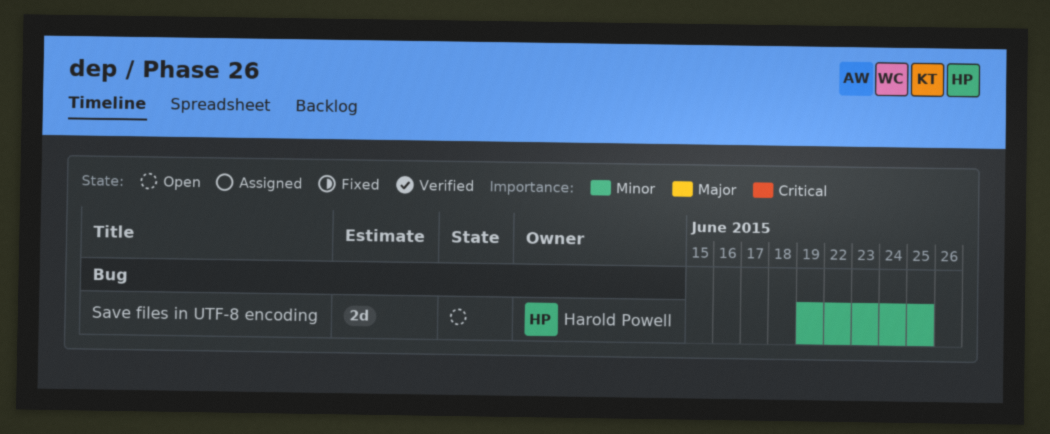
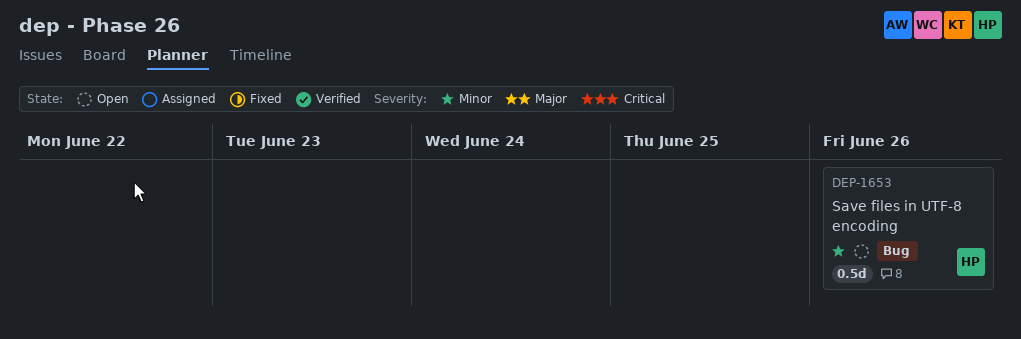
Save files in UTF-8 encoding, estimate: 2d -> 0.5d
Save files in UTF-8 encoding, due: Jun 25 -> Jun 26

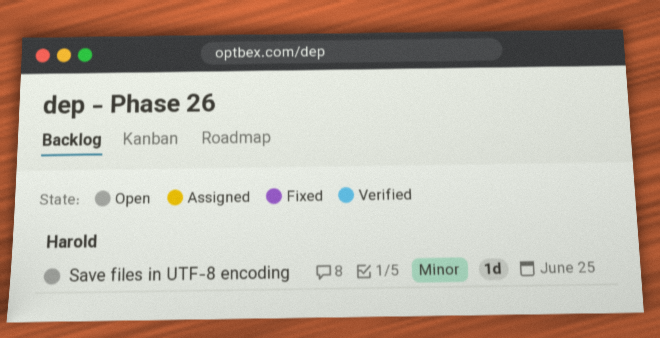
Save files in UTF-8 encoding, estimate: 0.5d -> 1d
Save files in UTF-8 encoding, due: Jun 26 -> Jun 25

